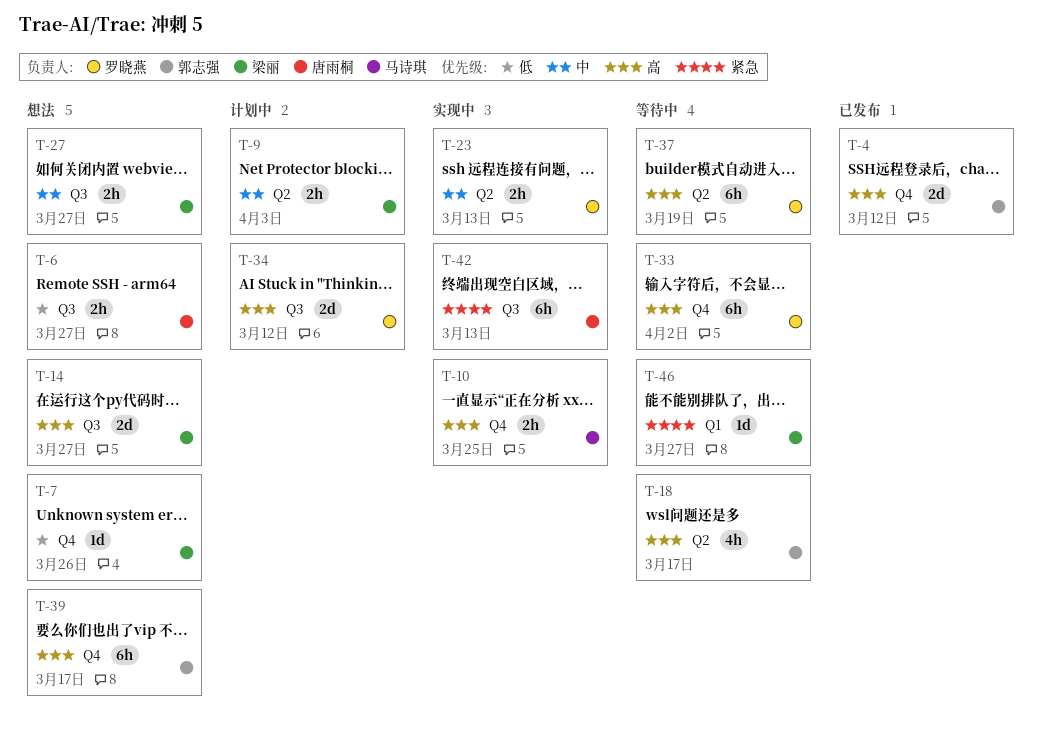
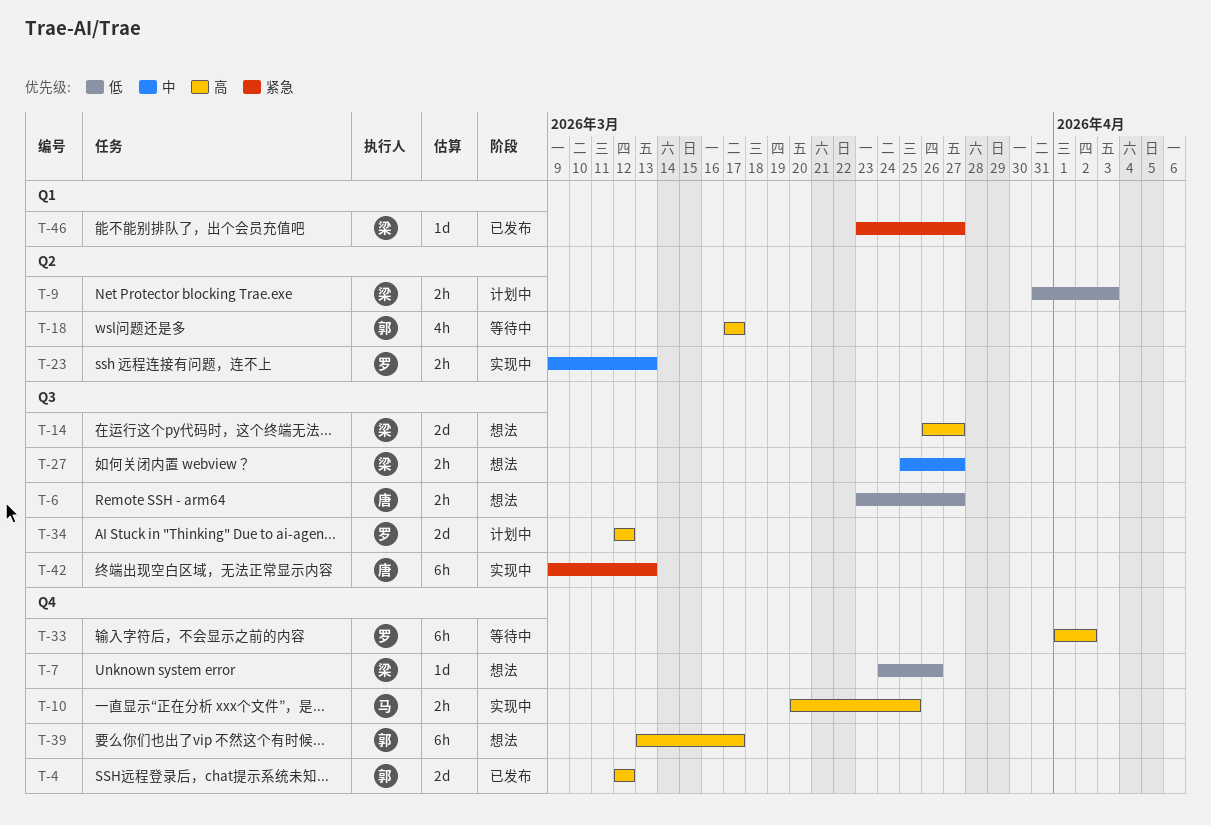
T-9, priority: 中 -> 低
T-37: present -> none
T-46, status: 等待中 -> 已发布

